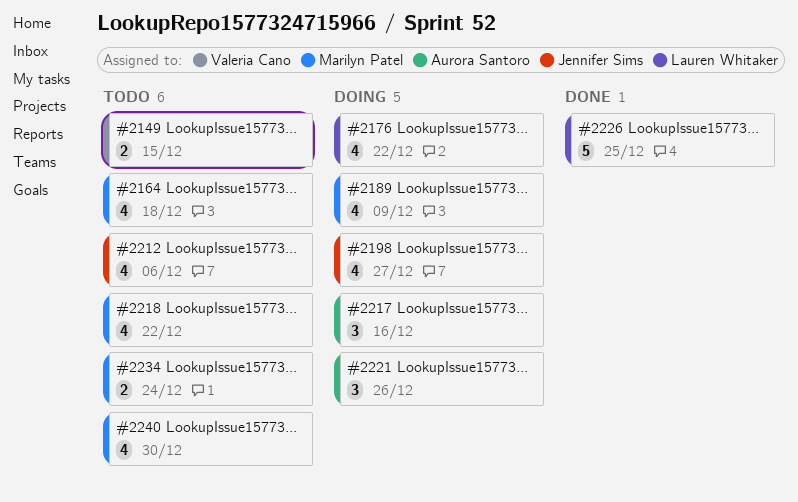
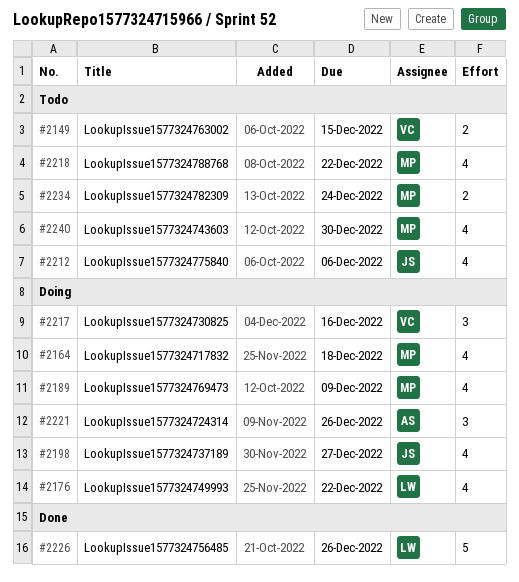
#2164, status: Todo -> Doing
#2217, owner: Aurora Santoro -> Valeria Cano
#2226, due: Dec 25 -> Dec 26

